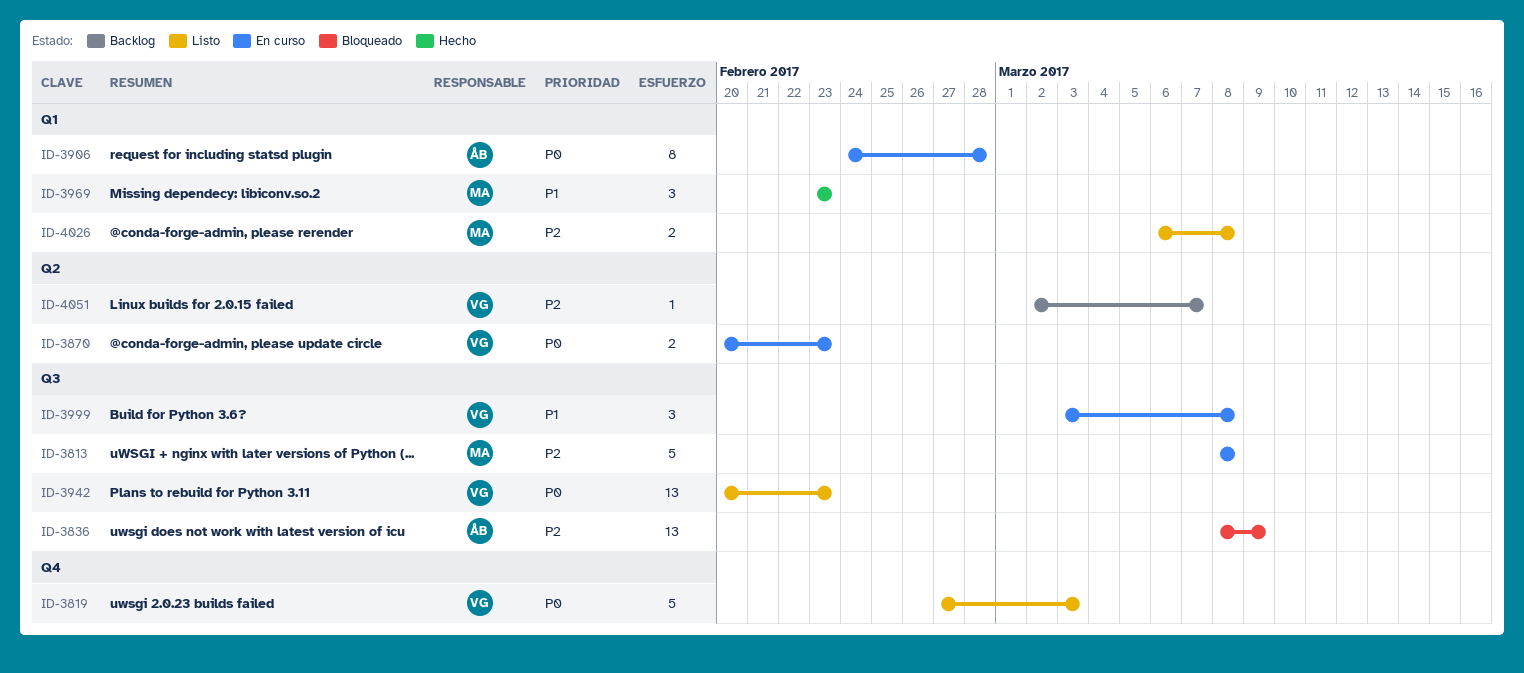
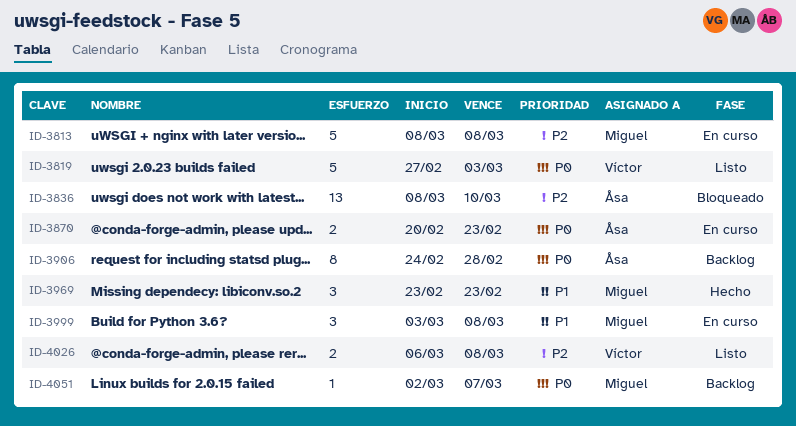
ID-3836, due: Mar 9 -> Mar 10
ID-3870, owner: Víctor -> Åsa
ID-3906, status: En curso -> Backlog
ID-3942: present -> none
ID-3999, owner: Víctor -> Miguel
ID-4026, owner: Miguel -> Víctor
ID-4051, owner: Víctor -> Miguel
ID-4051, priority: P2 -> P0

